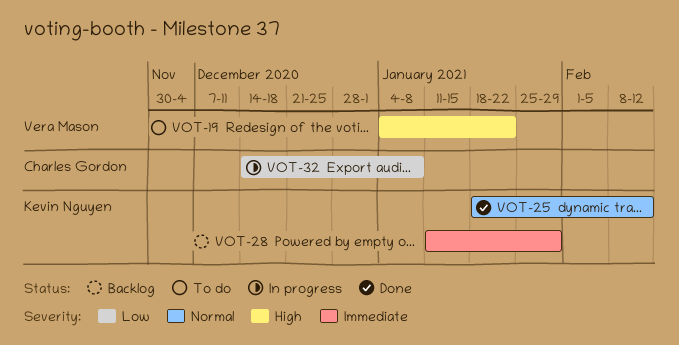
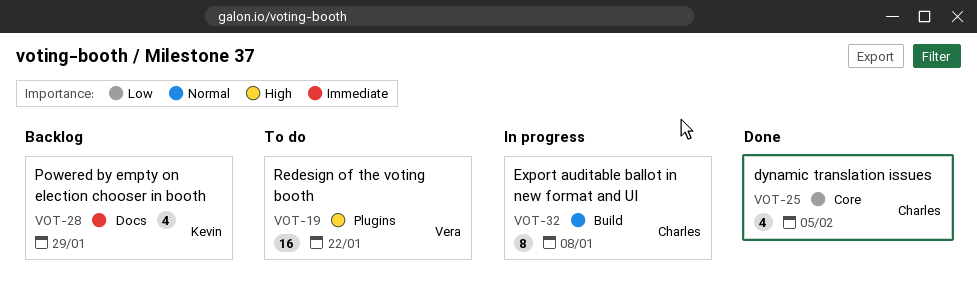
VOT-25, owner: Kevin Nguyen -> Charles Gordon
VOT-25, priority: Normal -> Low
VOT-25, due: Feb 12 -> Feb 5
VOT-32, priority: Low -> Normal

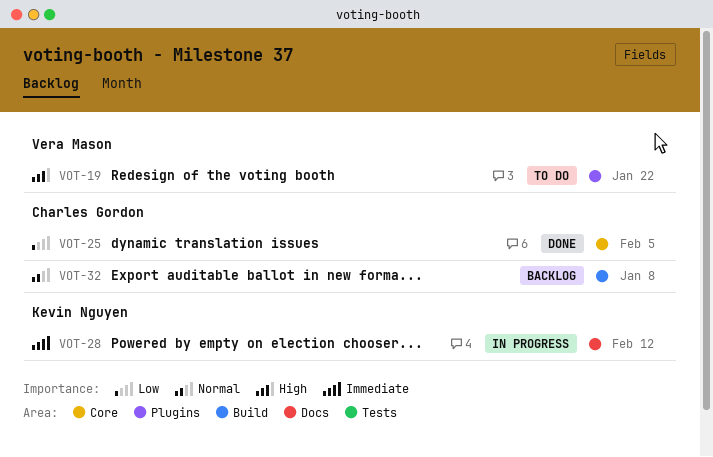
VOT-28, status: Backlog -> In progress
VOT-28, due: Jan 29 -> Feb 12
VOT-32, status: In progress -> Backlog

